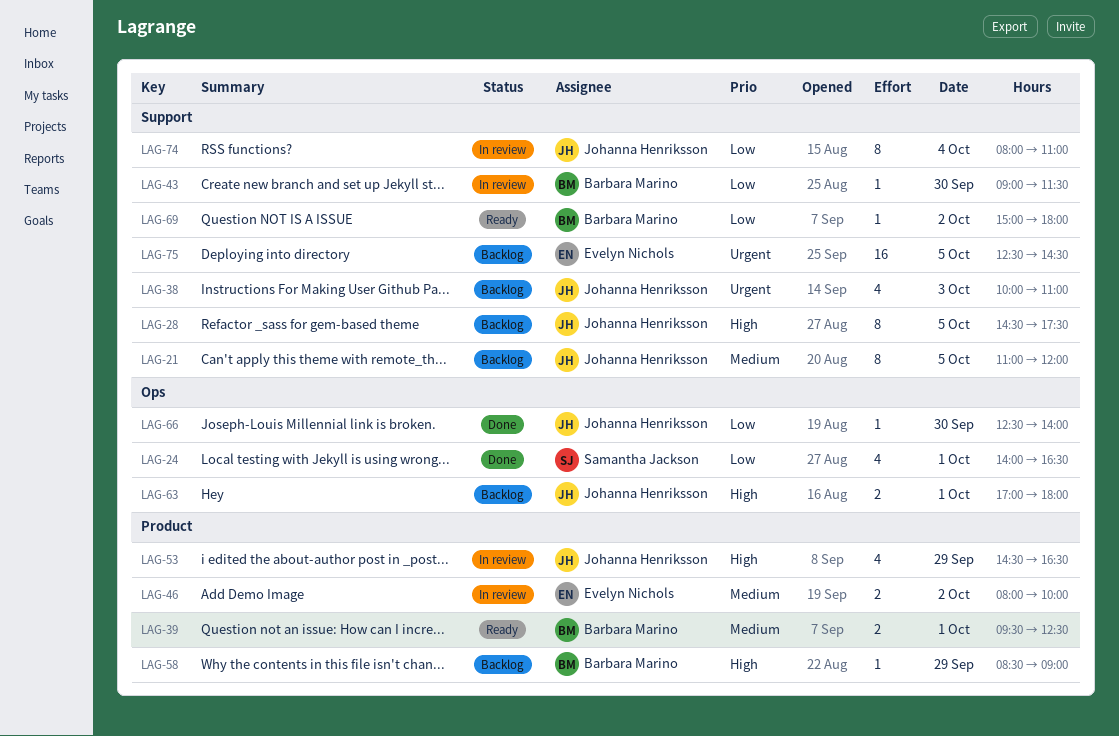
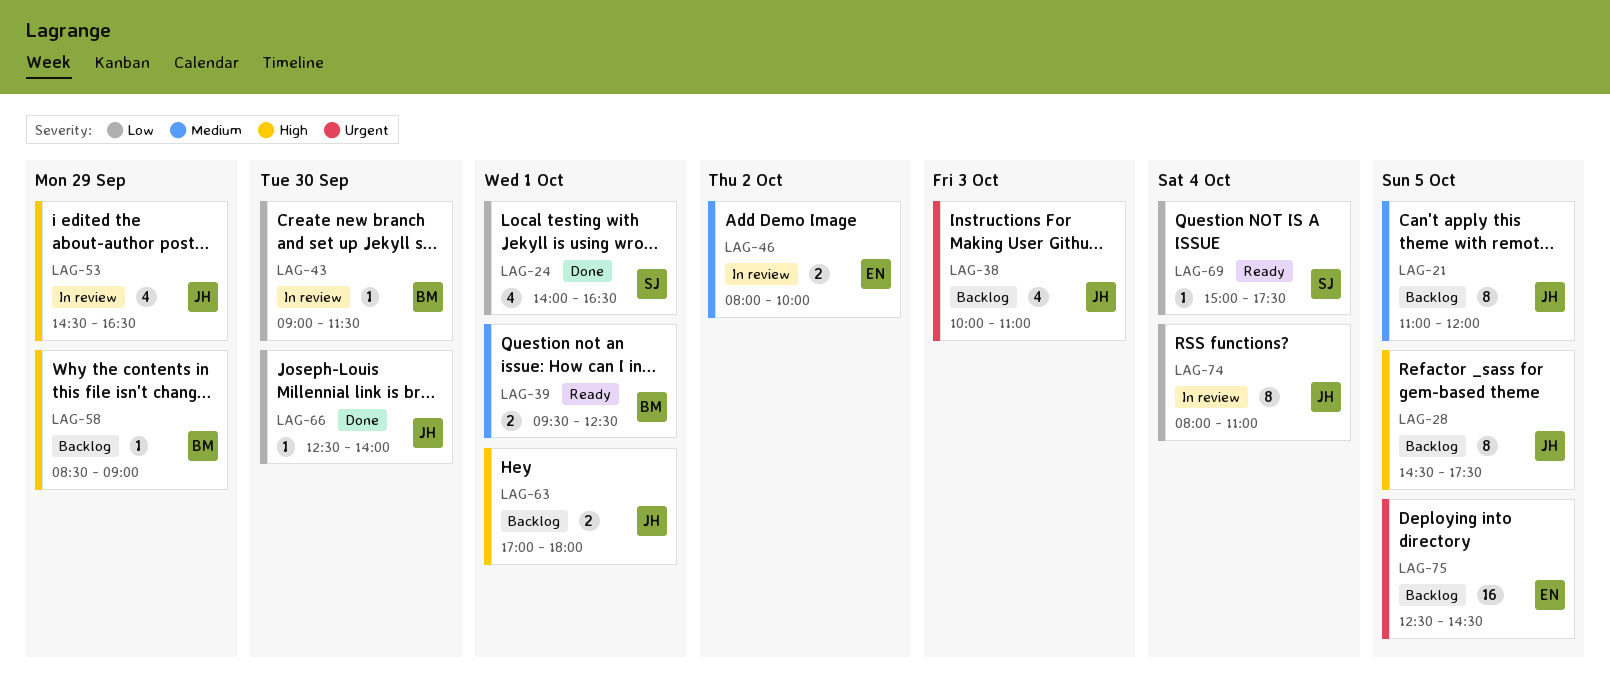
LAG-69, owner: Barbara Marino -> Samantha Jackson
LAG-69, day: Oct 2 -> Oct 4
LAG-69, ends: 18:00 -> 17:30

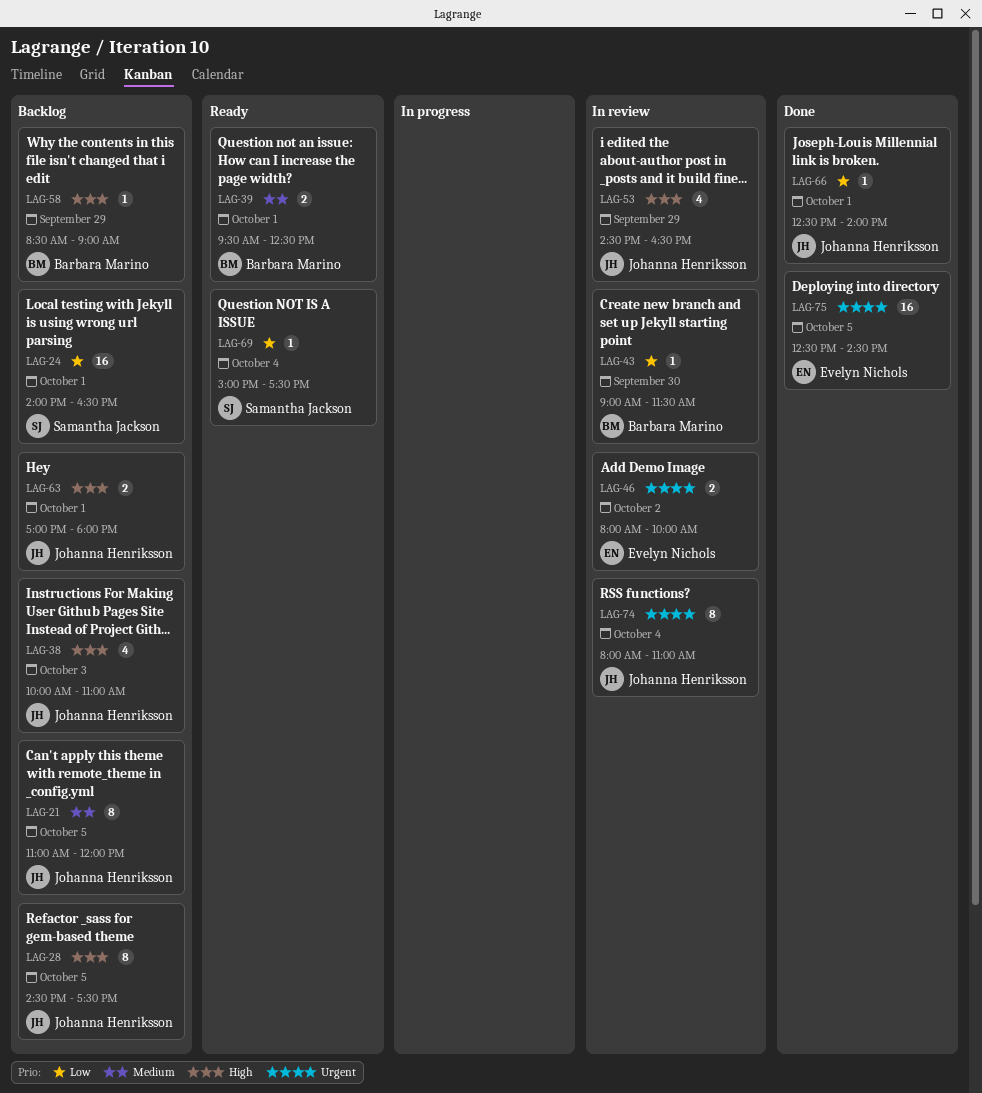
LAG-24, status: Done -> Backlog
LAG-24, estimate: 4 -> 16
LAG-38, priority: Urgent -> High
LAG-46, priority: Medium -> Urgent
LAG-66, day: Sep 30 -> Oct 1
LAG-74, priority: Low -> Urgent
LAG-75, status: Backlog -> Done

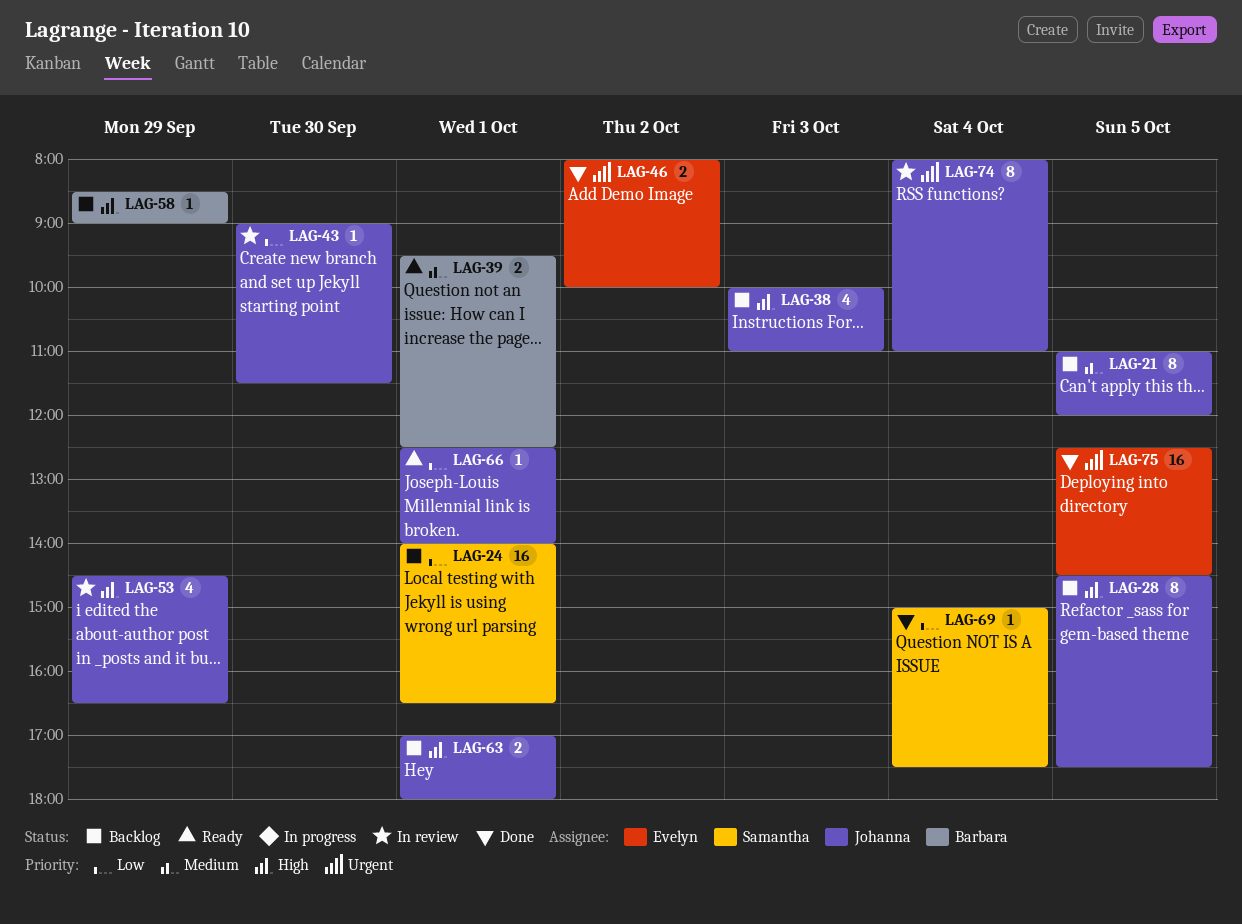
LAG-43, owner: Barbara Marino -> Johanna Henriksson
LAG-46, status: In review -> Done
LAG-66, status: Done -> Ready
LAG-69, status: Ready -> Done

